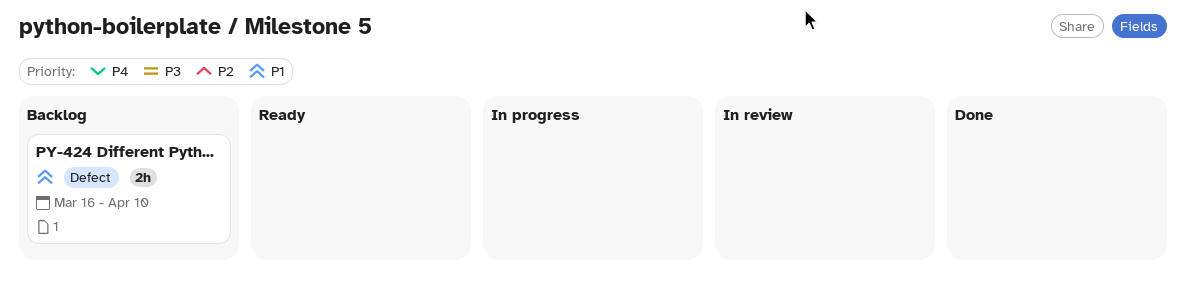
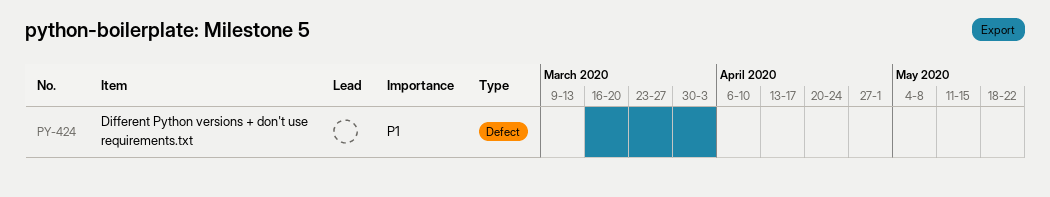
PY-424, due: Apr 10 -> Apr 3

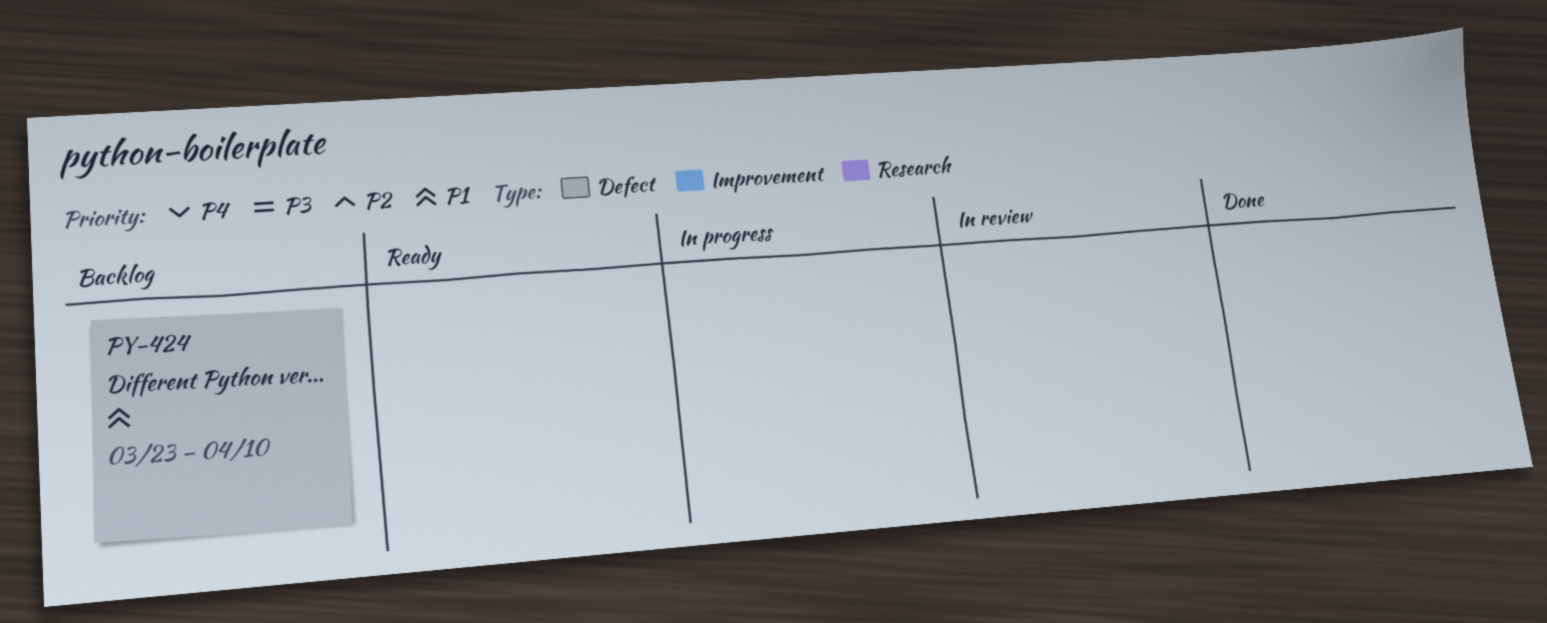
PY-424, start: Mar 16 -> Mar 23
PY-424, due: Apr 3 -> Apr 10

